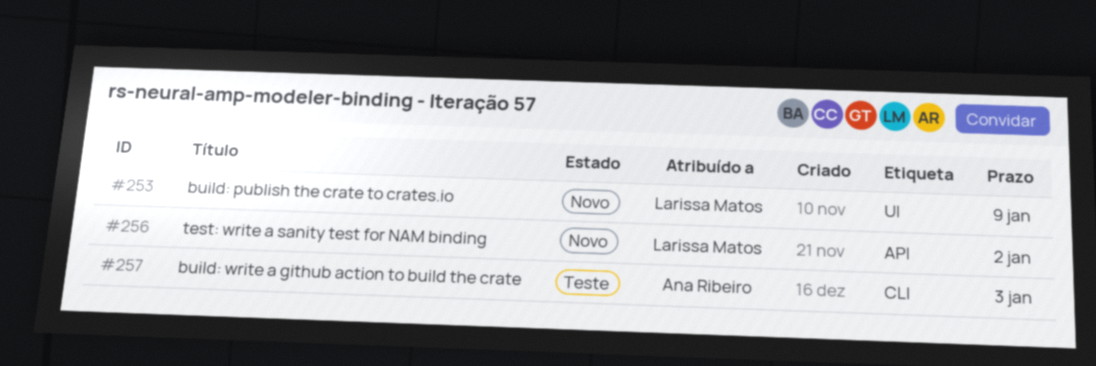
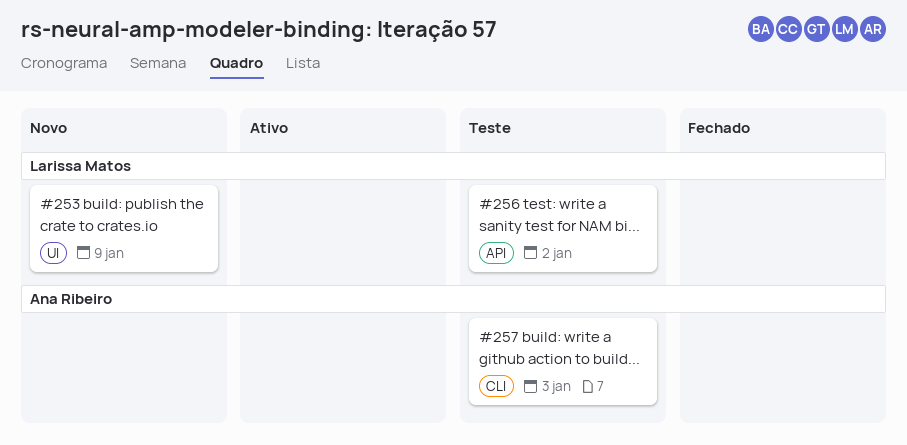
#256, status: Novo -> Teste

